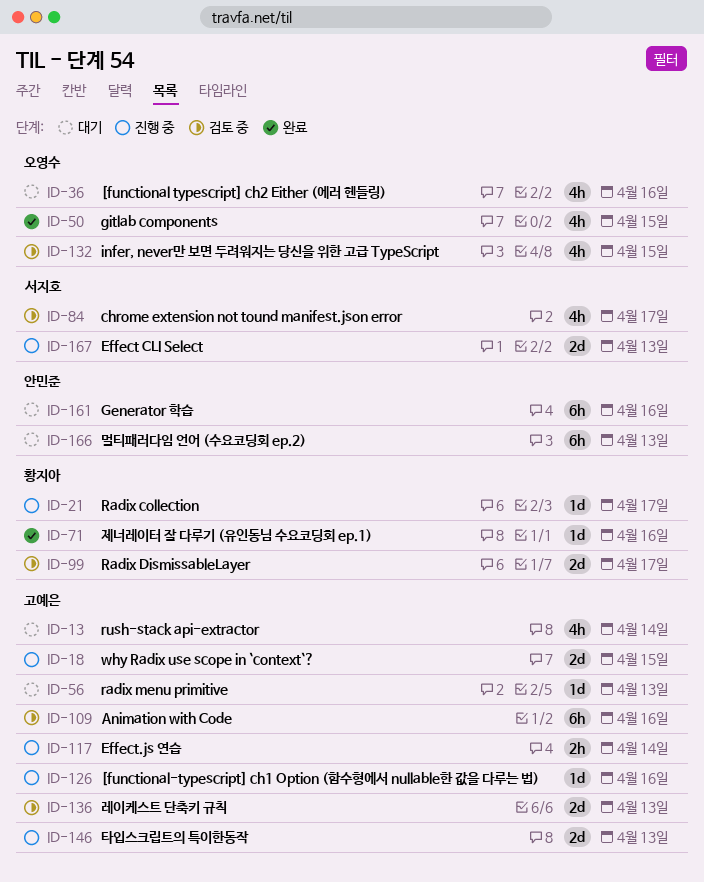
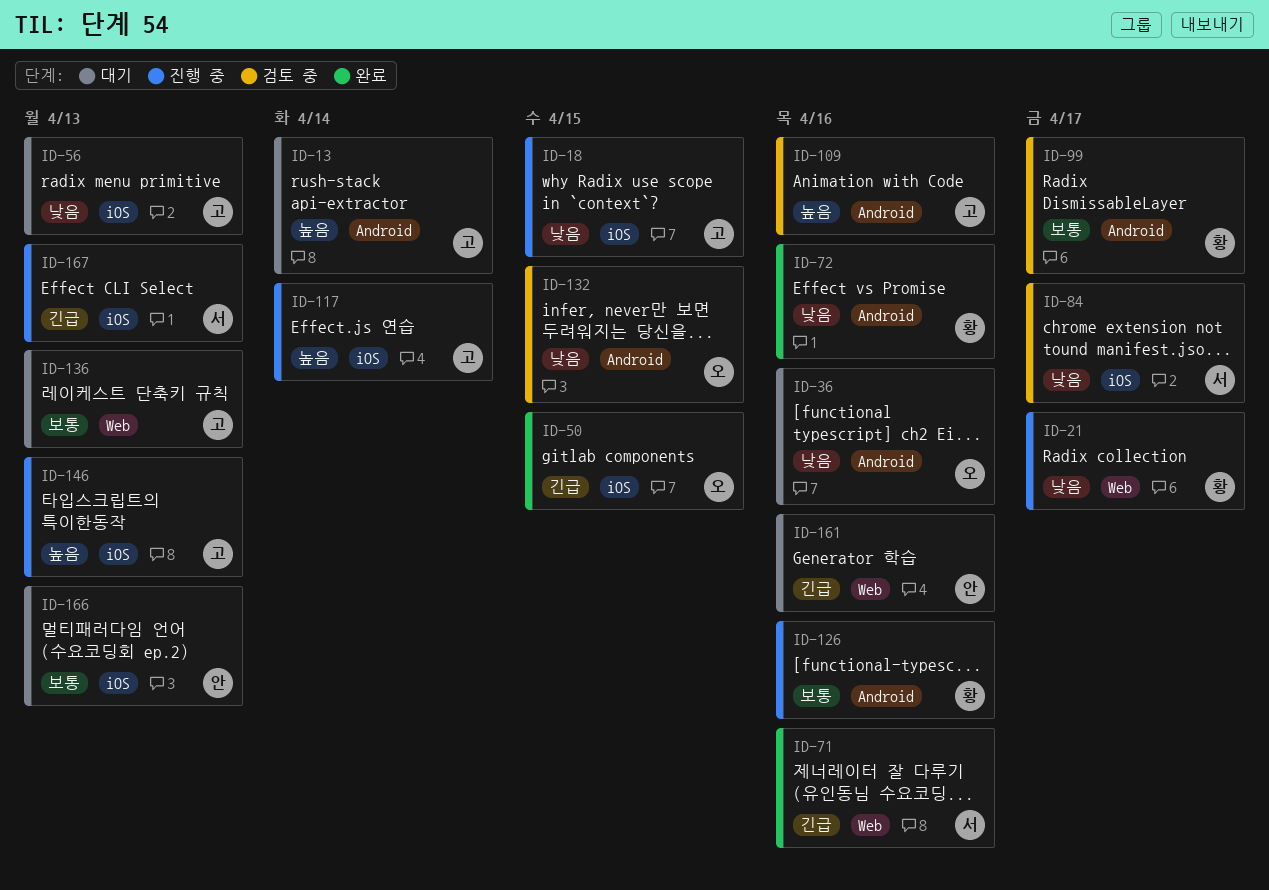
ID-71, owner: 황지아 -> 서지호
ID-72: none -> present
ID-126, owner: 고예은 -> 황지아
ID-136, status: 검토 중 -> 대기

